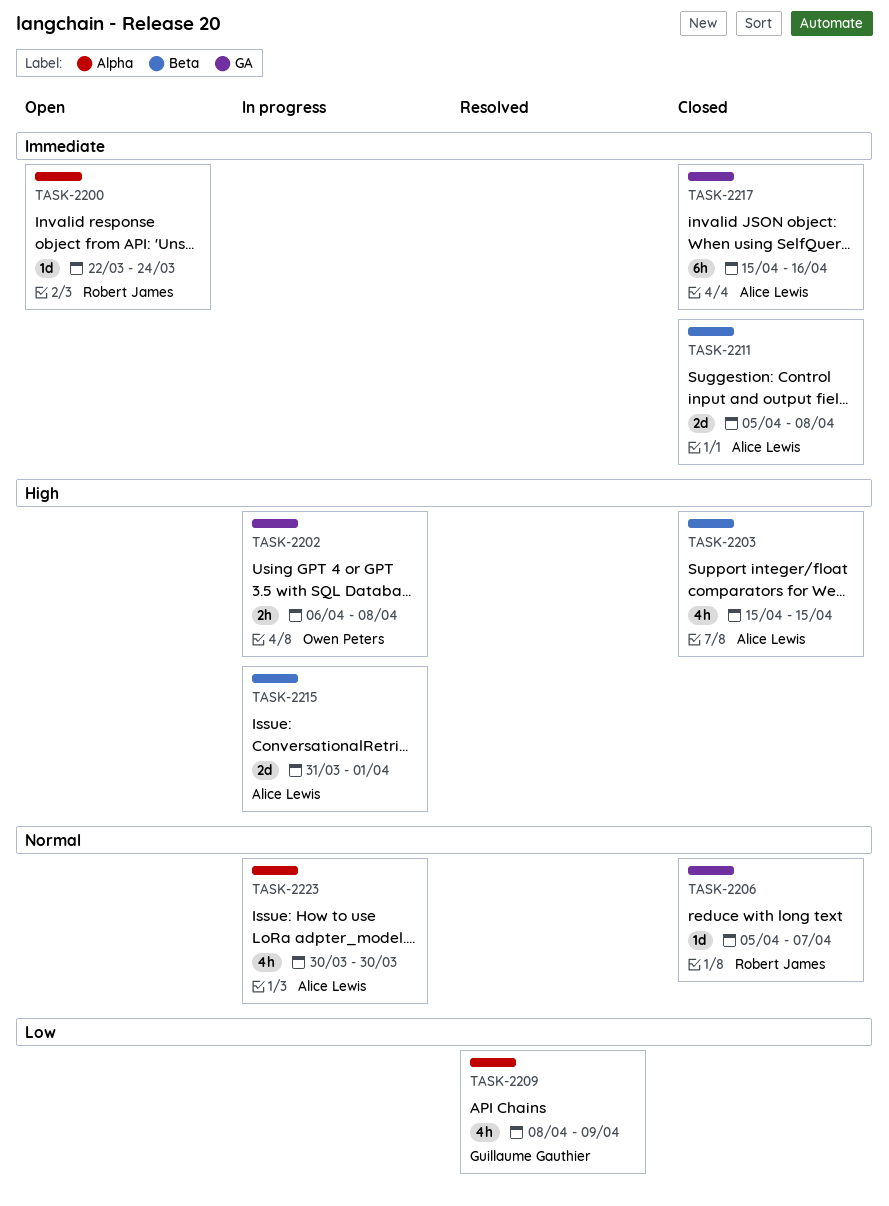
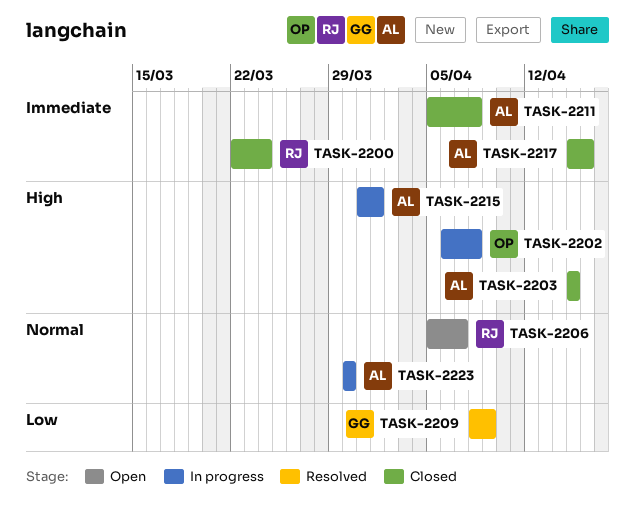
TASK-2200, status: Open -> Closed
TASK-2206, status: Closed -> Open

